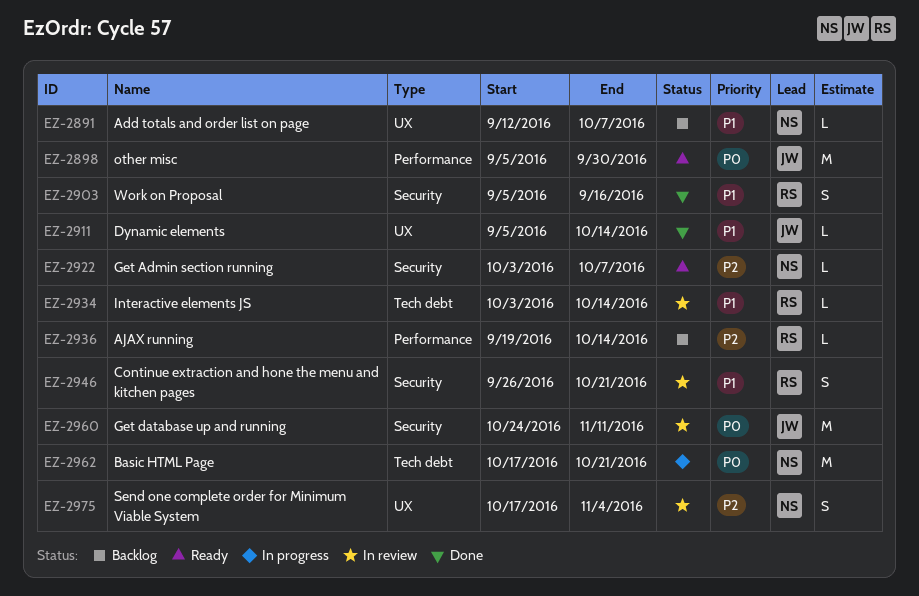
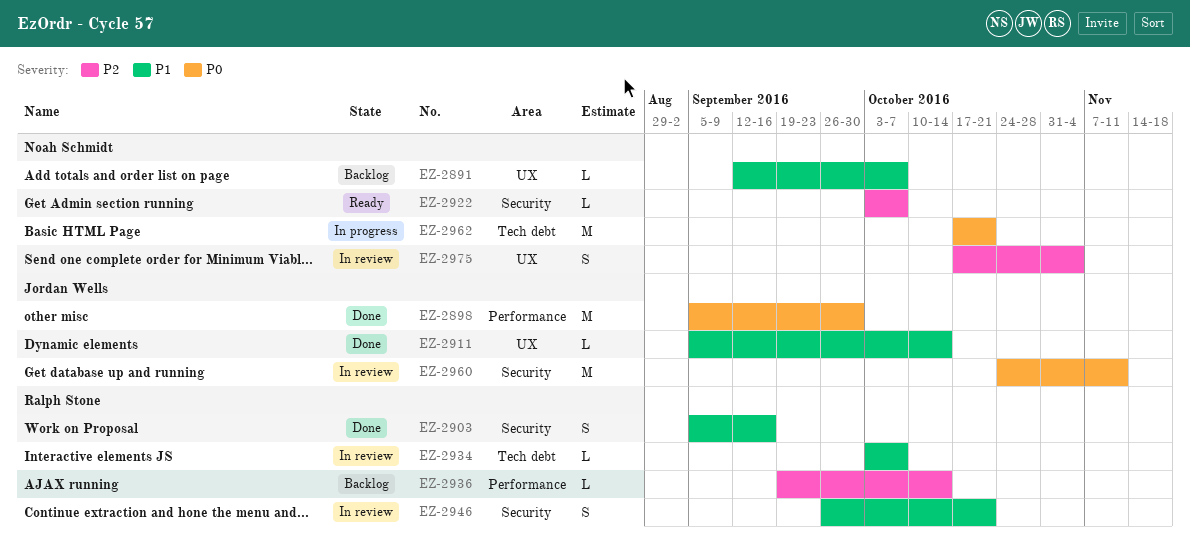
EZ-2898, status: Ready -> Done
EZ-2934, due: Oct 14 -> Oct 7

